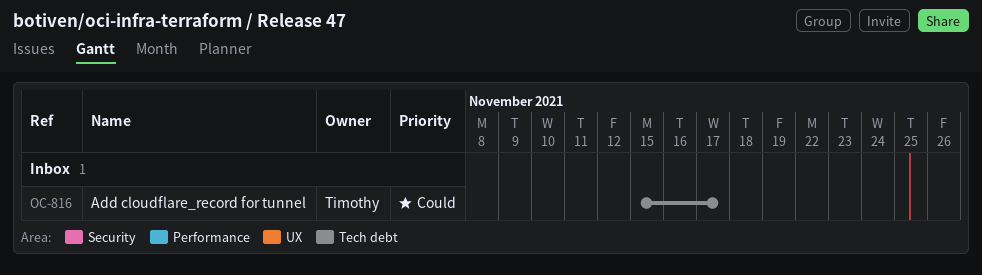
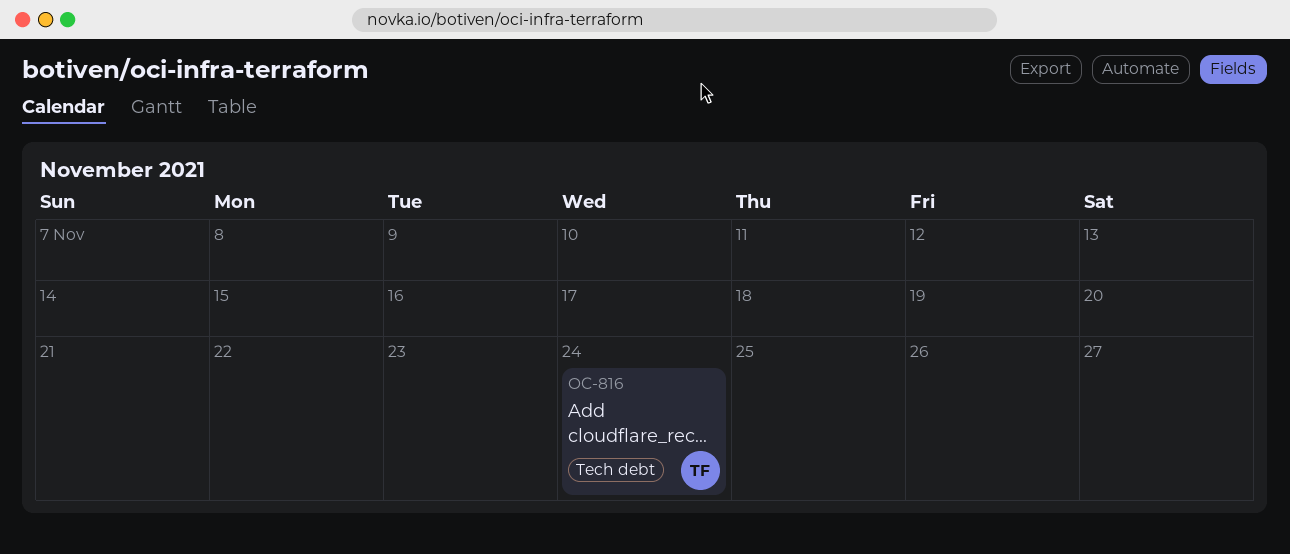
OC-816, due: Nov 17 -> Nov 24

